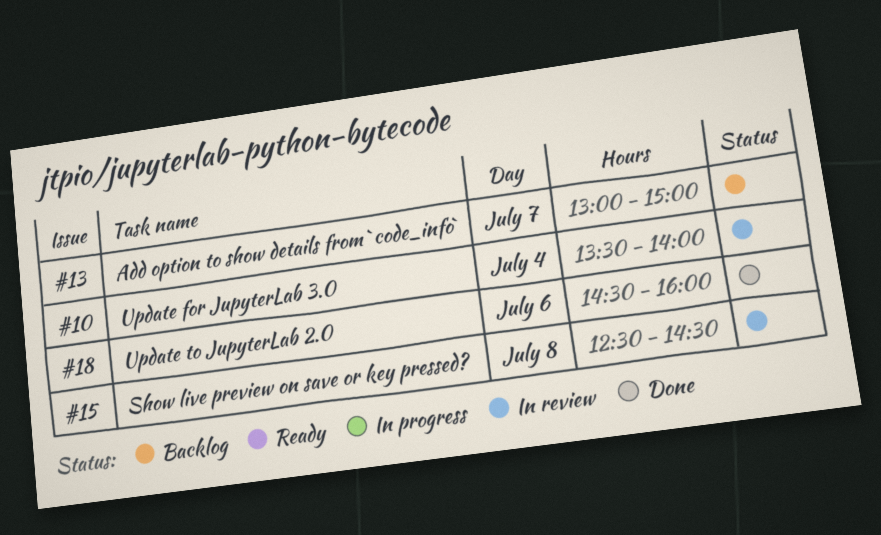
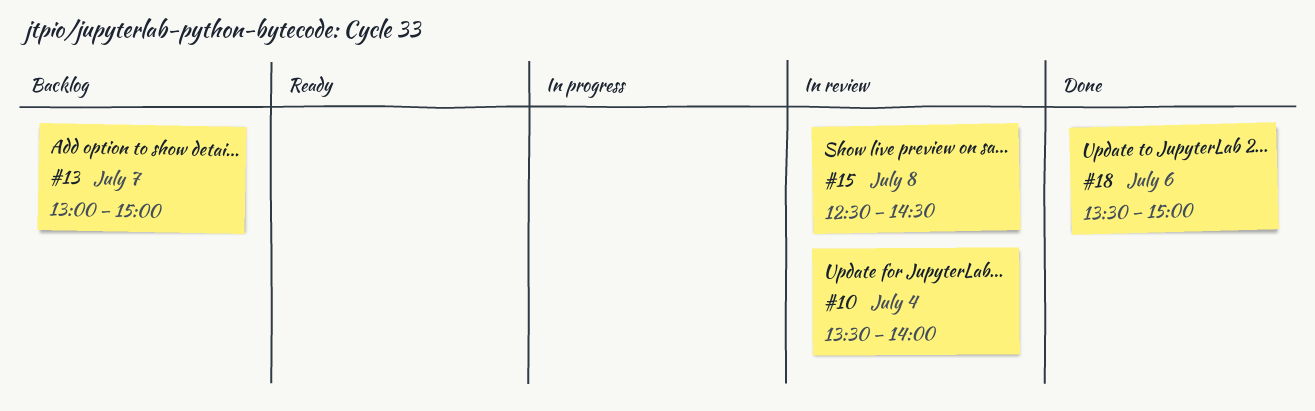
#18, begins: 14:30 -> 13:30
#18, ends: 16:00 -> 15:00

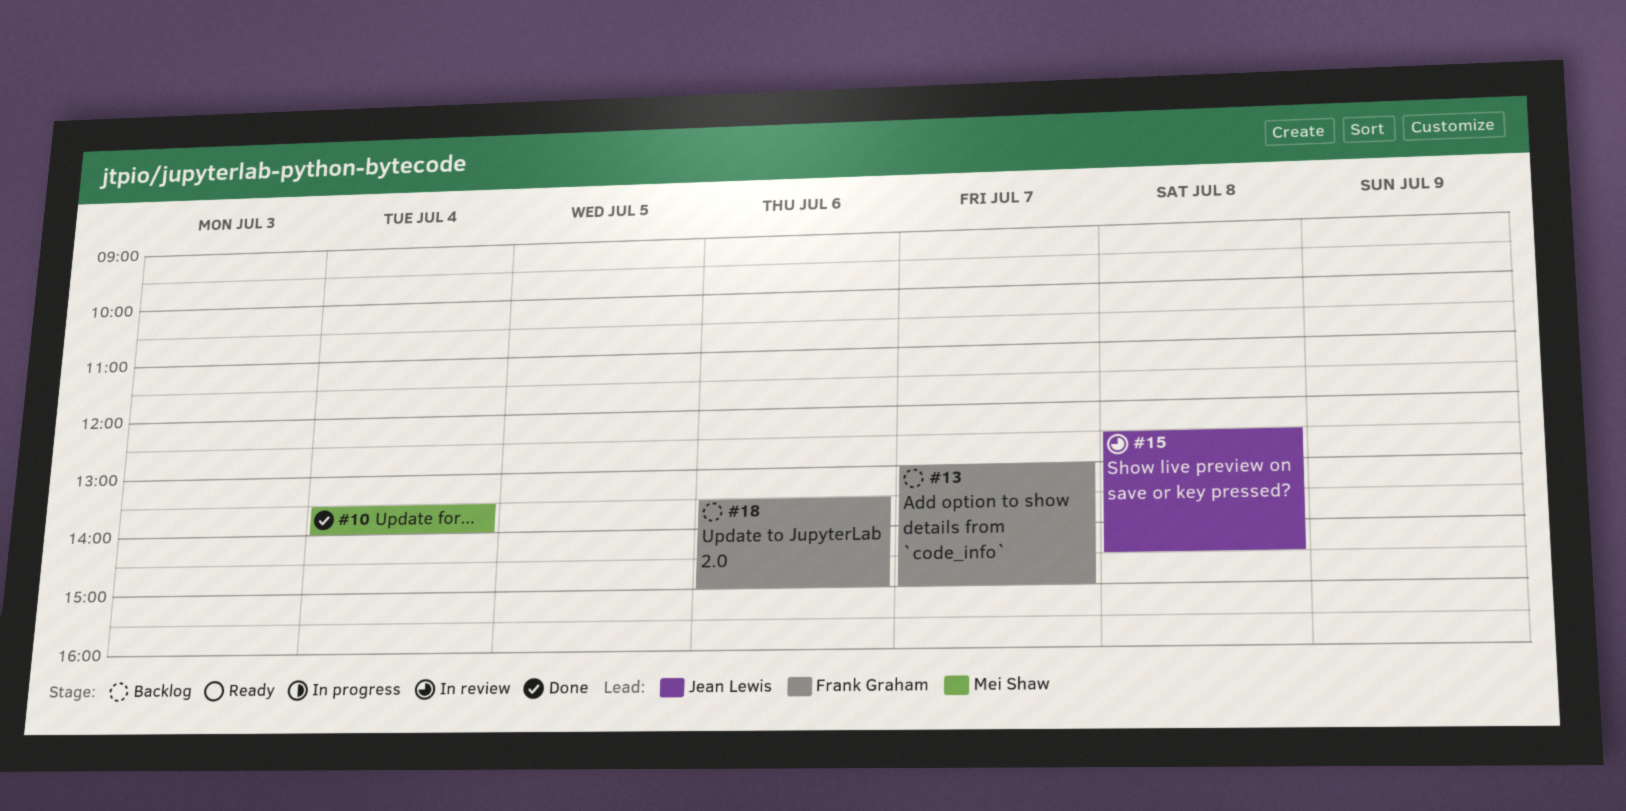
#10, status: In review -> Done
#18, status: Done -> Backlog

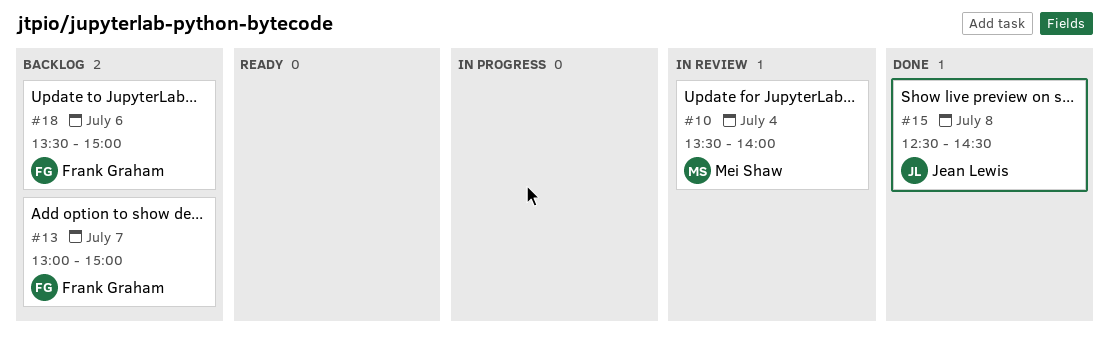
#10, status: Done -> In review
#15, status: In review -> Done

